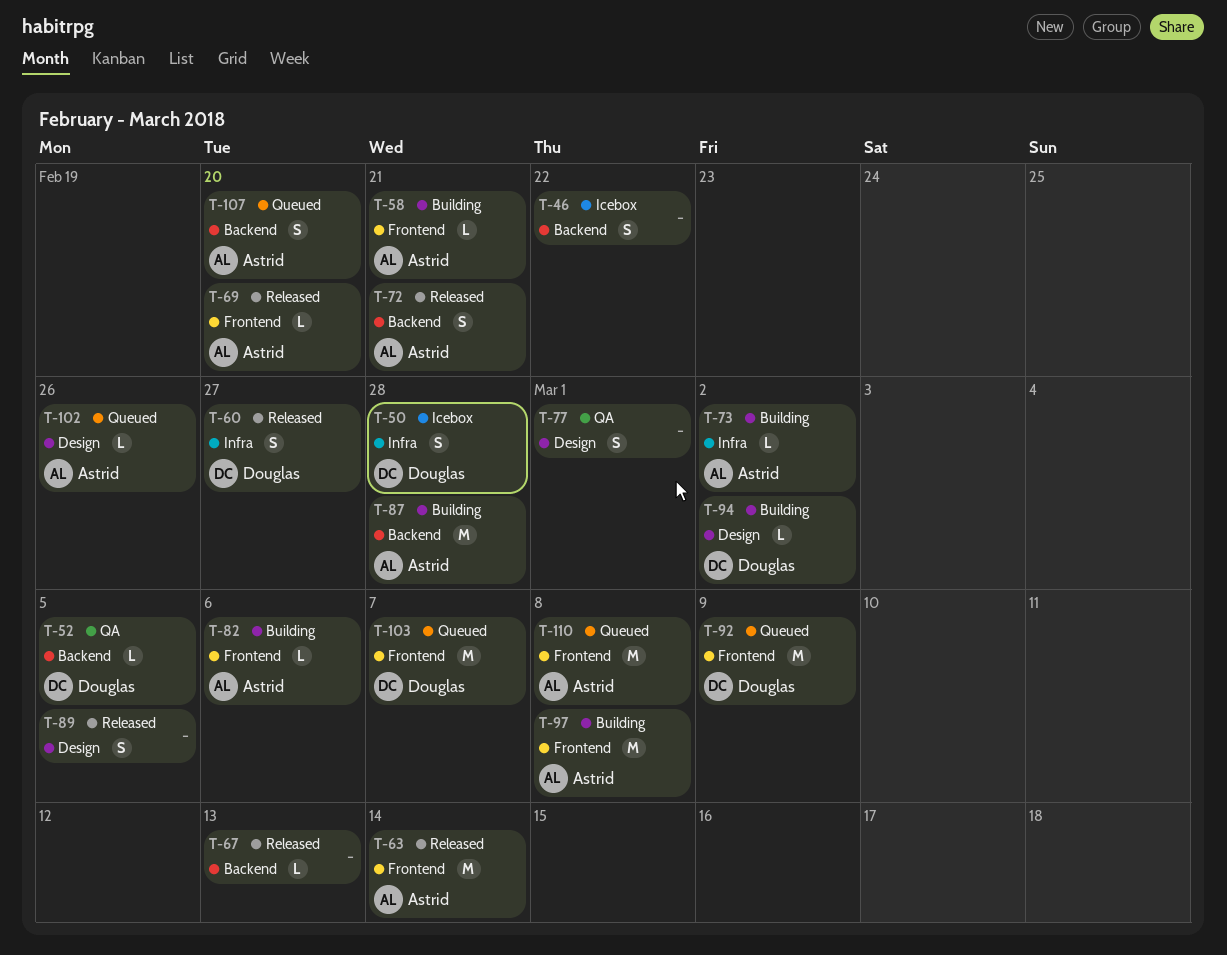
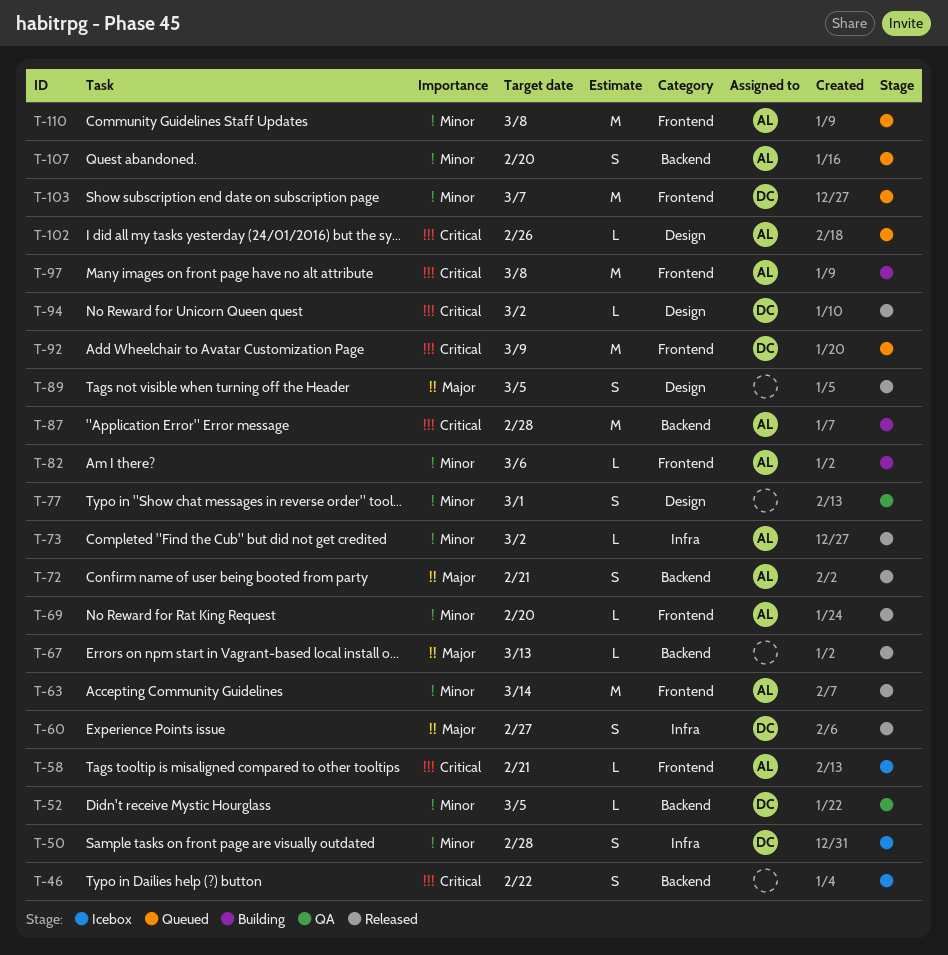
T-58, status: Building -> Icebox
T-73, status: Building -> Released
T-94, status: Building -> Released

